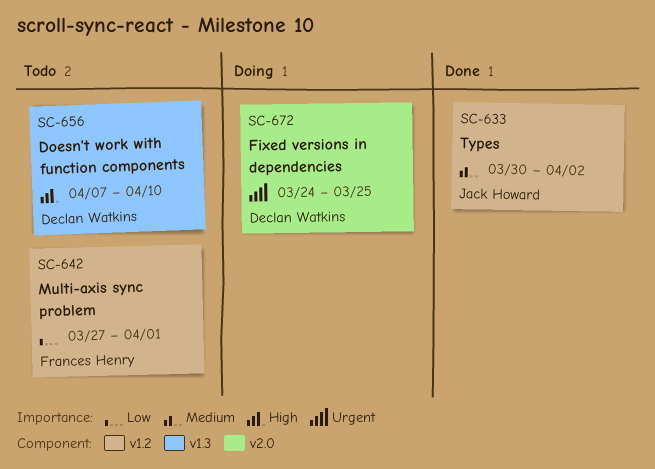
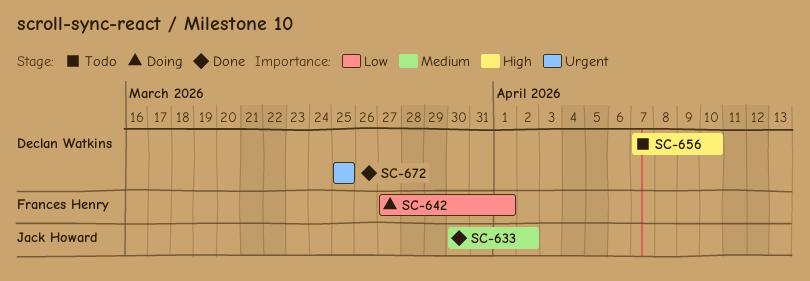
SC-642, status: Todo -> Doing
SC-672, status: Doing -> Done
SC-672, start: Mar 24 -> Mar 25

